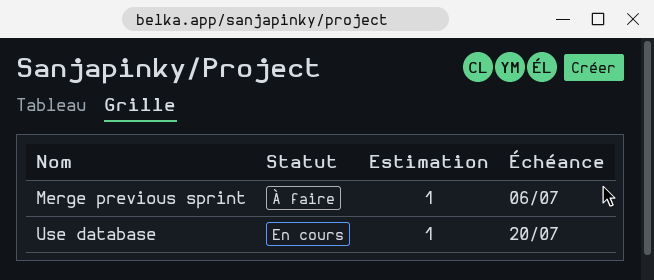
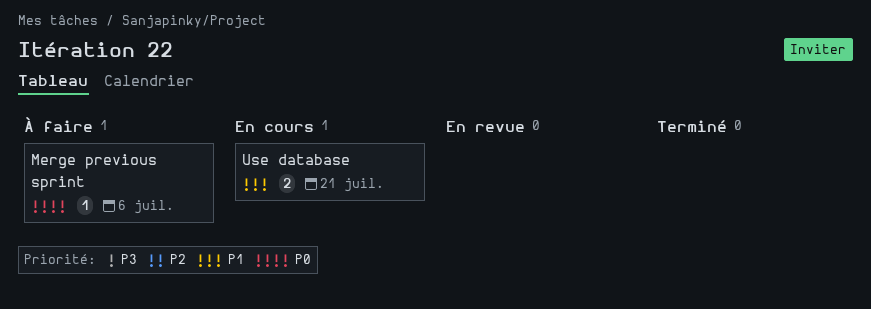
Use database, estimate: 1 -> 2
Use database, due: Jul 20 -> Jul 21

